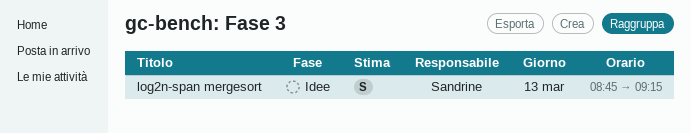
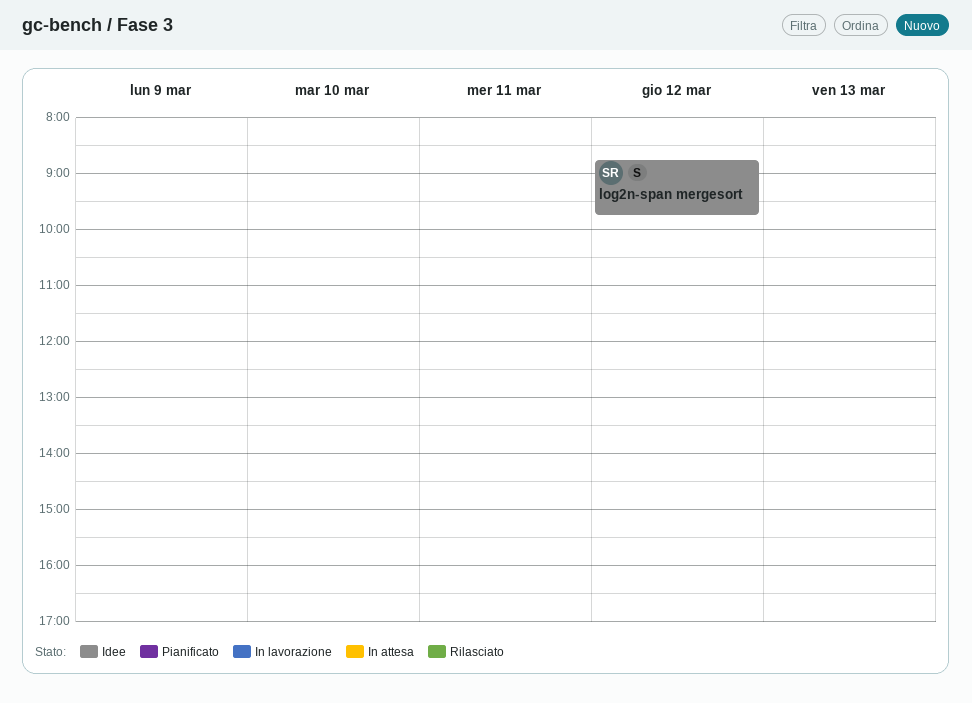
log2n-span mergesort, day: Mar 13 -> Mar 12
log2n-span mergesort, ends: 09:15 -> 09:45

